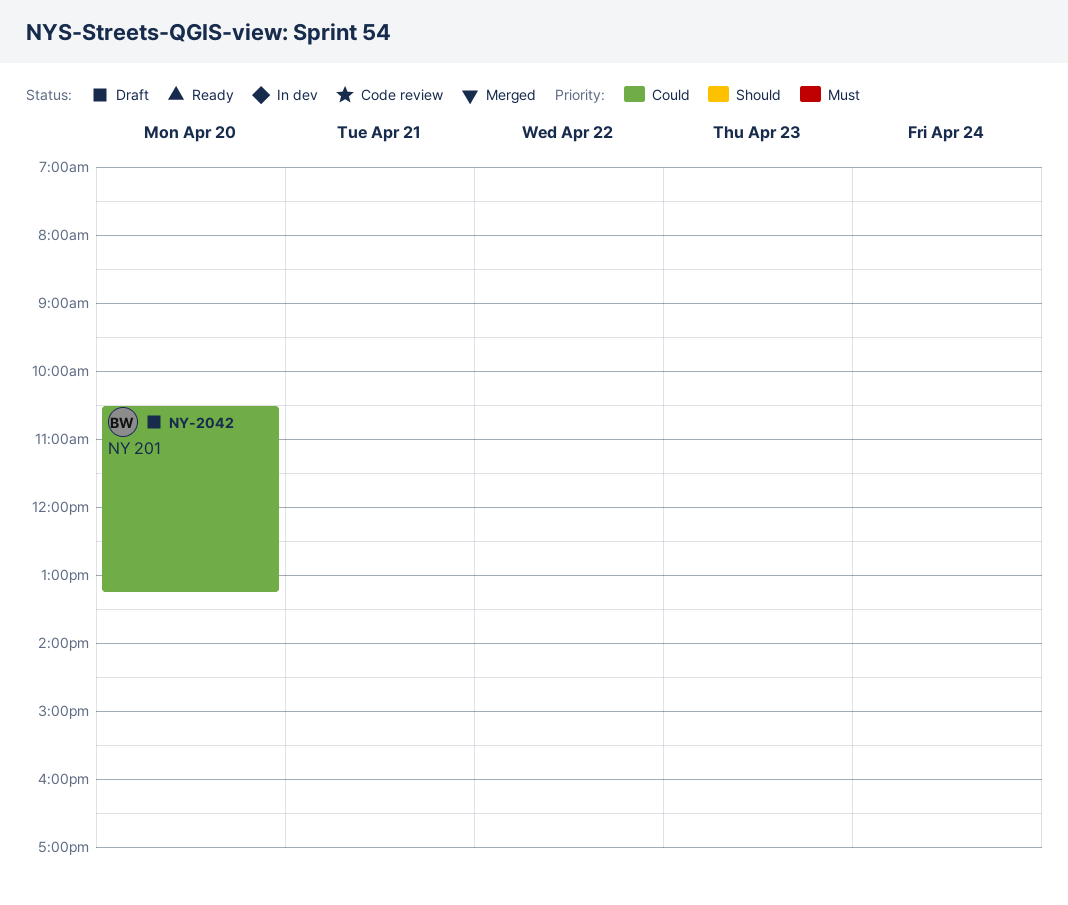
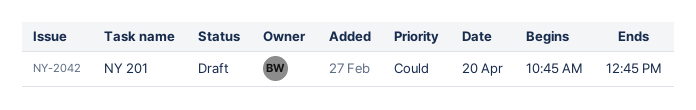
NY-2042, begins: 10:30 -> 10:45
NY-2042, ends: 13:15 -> 12:45

